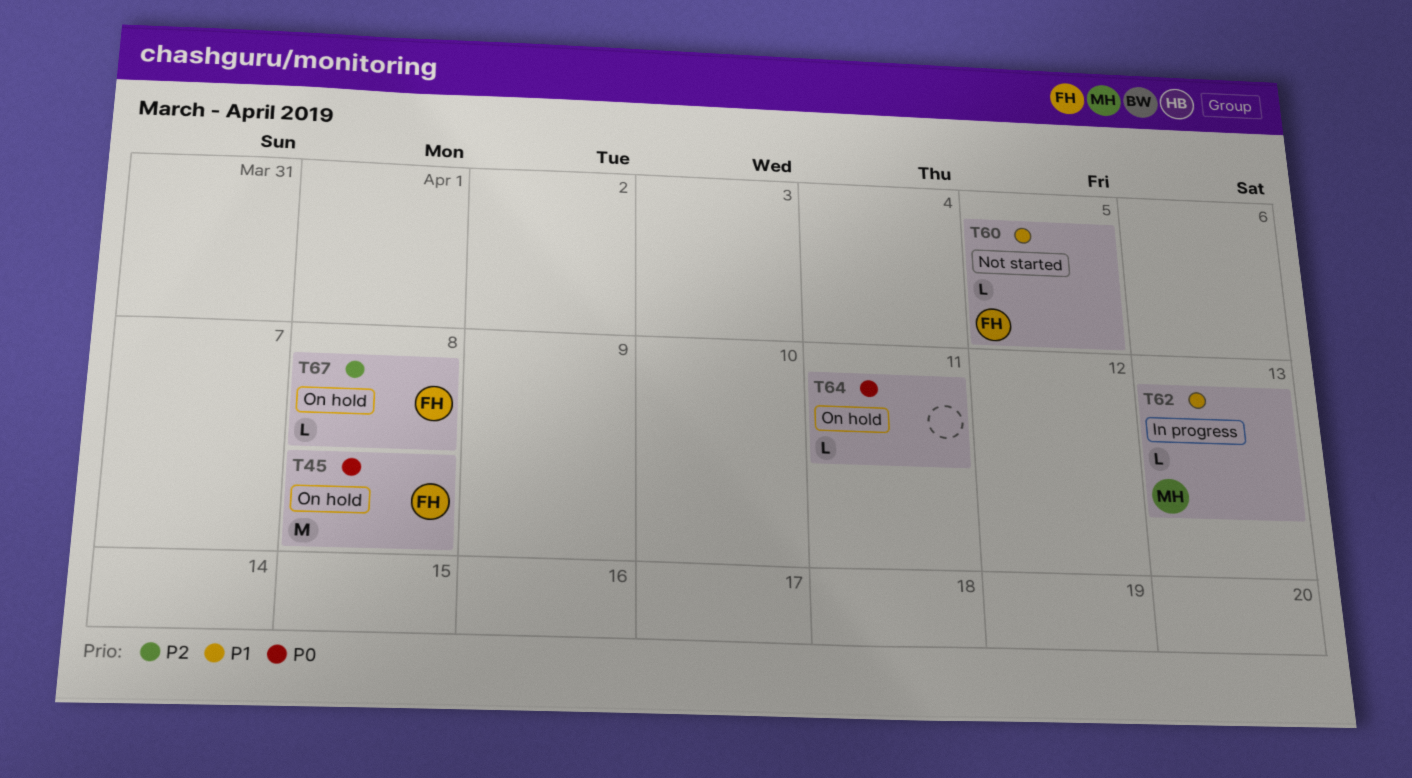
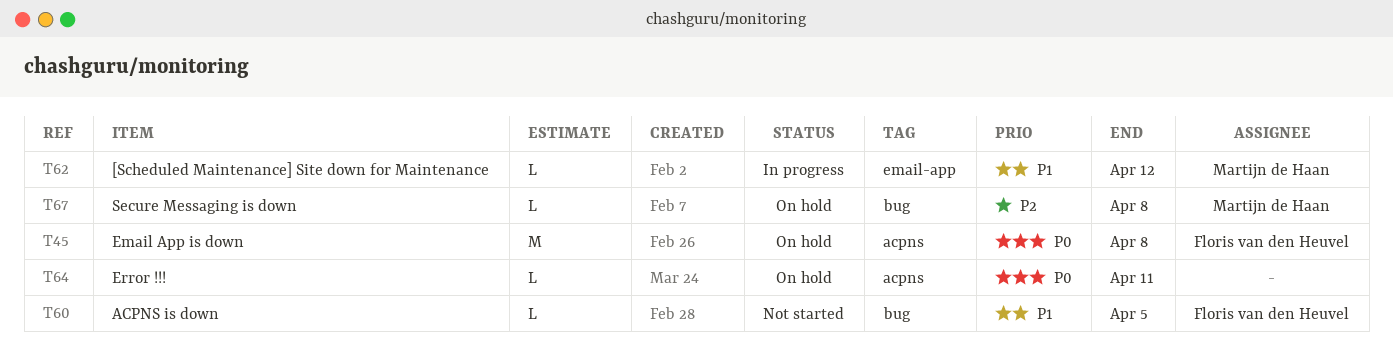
T62, due: Apr 13 -> Apr 12
T67, owner: Floris van den Heuvel -> Martijn de Haan

